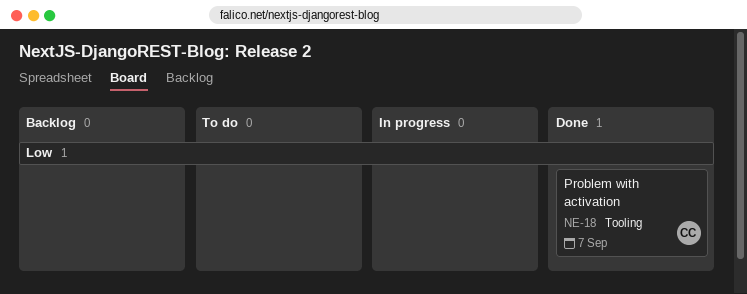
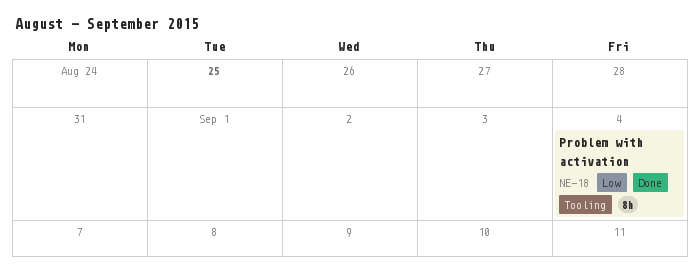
NE-18, due: Sep 7 -> Sep 4

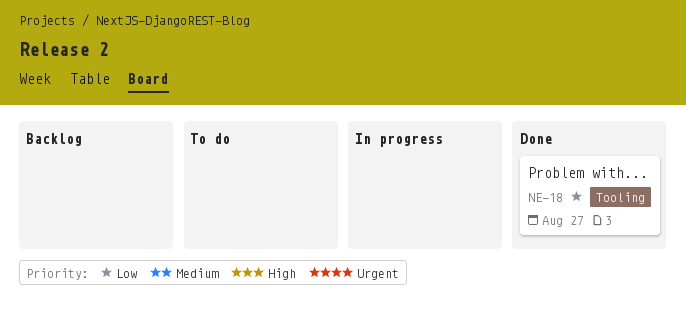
NE-18, due: Sep 4 -> Aug 27

